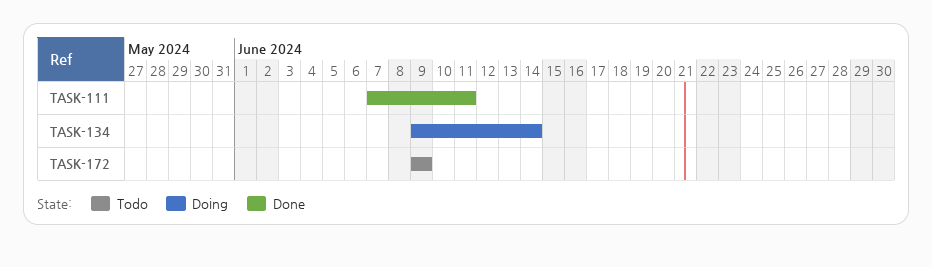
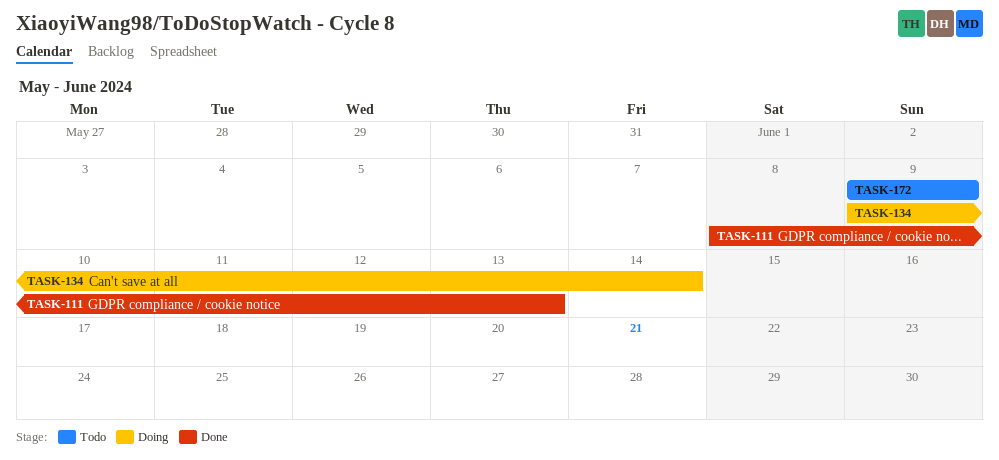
TASK-111, start: Jun 7 -> Jun 8
TASK-111, due: Jun 11 -> Jun 13

